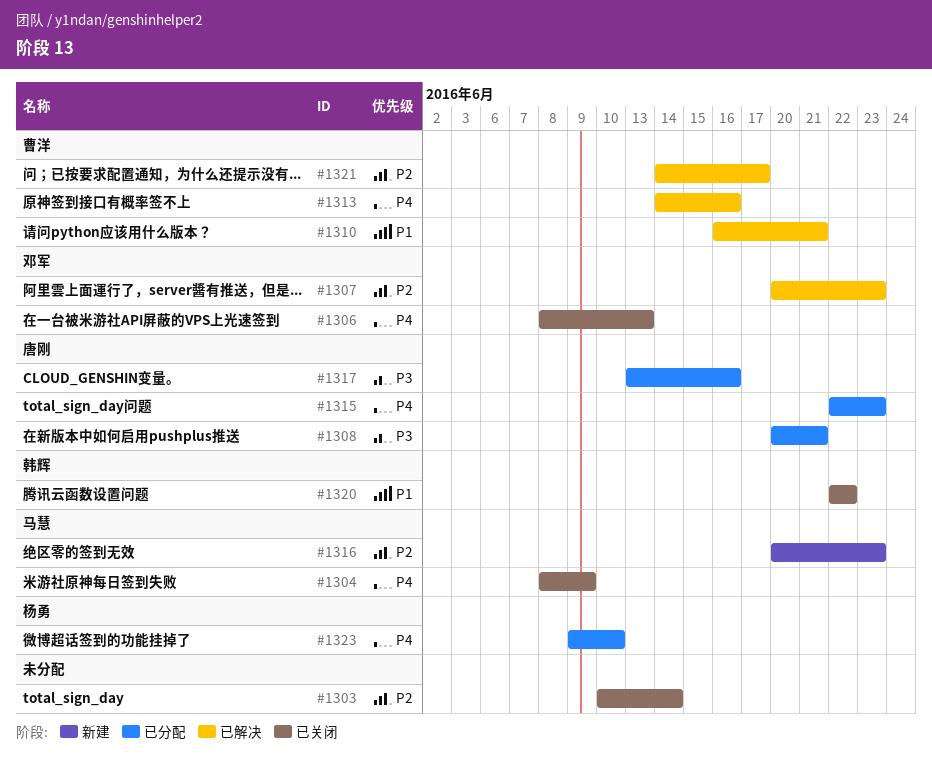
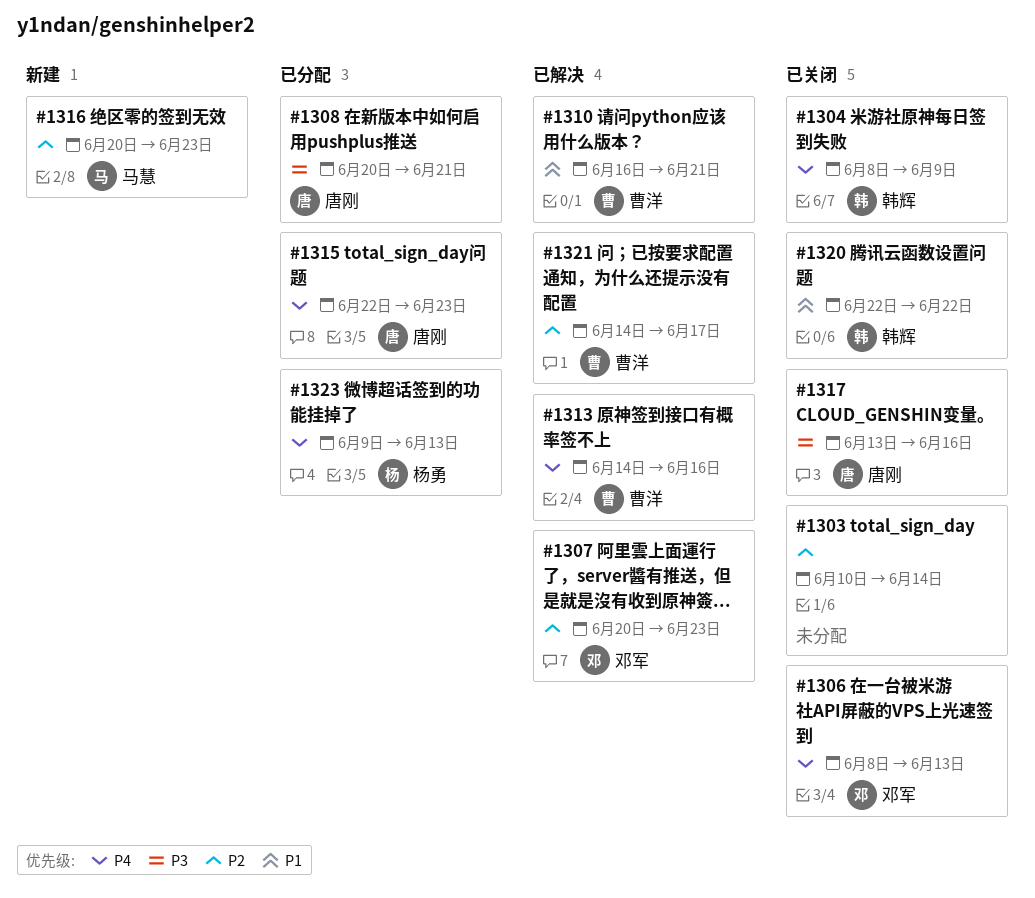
#1304, owner: 马慧 -> 韩辉
#1317, status: 已分配 -> 已关闭
#1323, due: Jun 10 -> Jun 13

